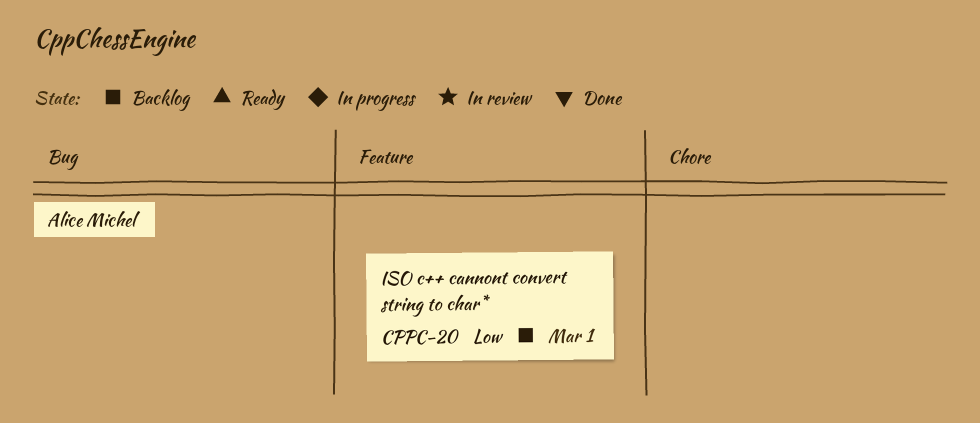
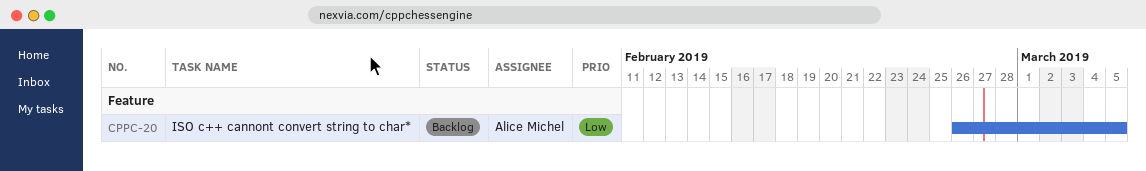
CPPC-20, due: Mar 1 -> Mar 5

